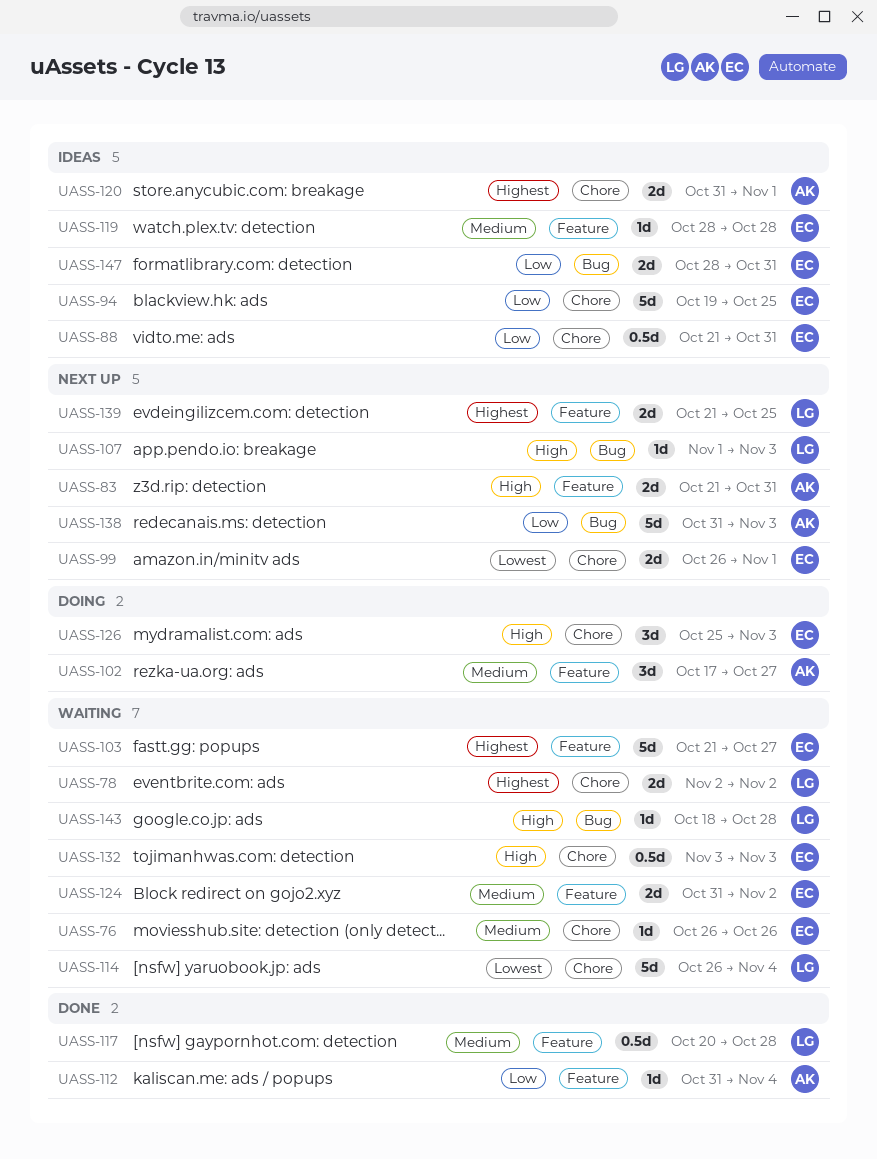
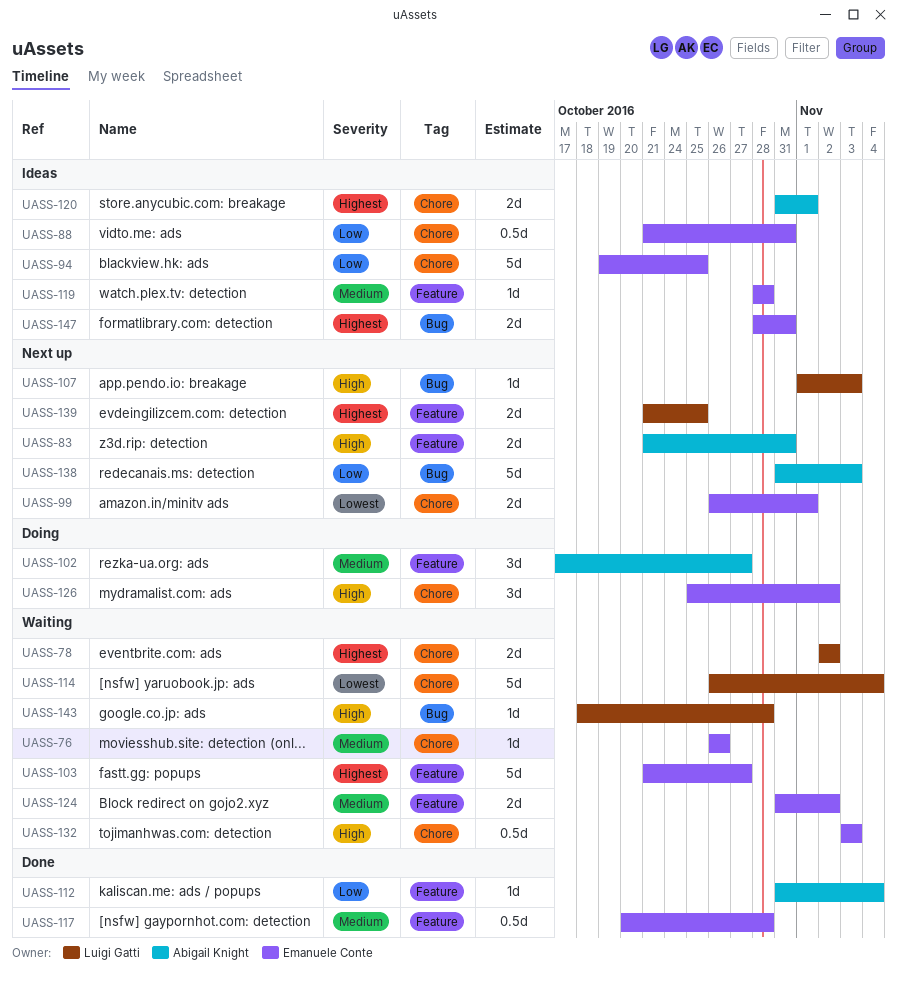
UASS-117, owner: Luigi Gatti -> Emanuele Conte
UASS-126, due: Nov 3 -> Nov 2
UASS-147, priority: Low -> Highest

